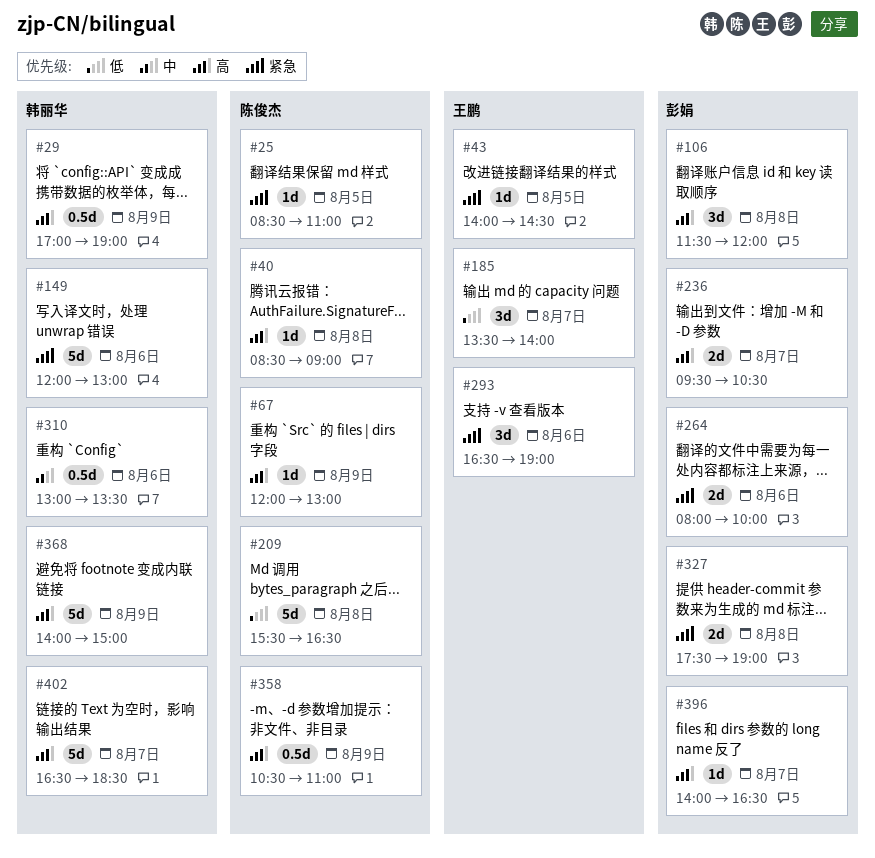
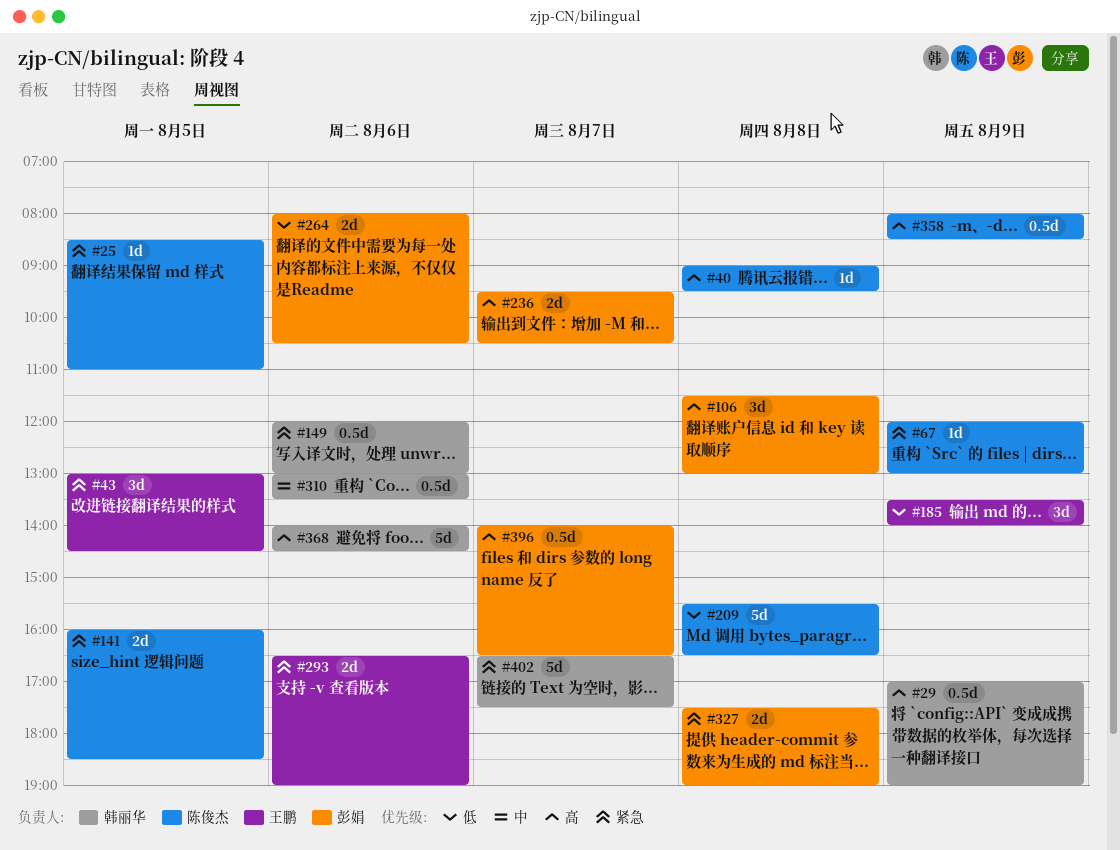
#40, begins: 08:30 -> 09:00
#40, ends: 09:00 -> 09:30
#43, estimate: 1d -> 3d
#43, begins: 14:00 -> 13:00
#67, priority: 高 -> 紧急
#106, ends: 12:00 -> 13:00
#141: none -> present
#149, estimate: 5d -> 0.5d
#185, day: Aug 7 -> Aug 9
#264, priority: 紧急 -> 低
#264, ends: 10:00 -> 10:30
#293, estimate: 3d -> 2d
#358, begins: 10:30 -> 08:00
#358, ends: 11:00 -> 08:30
#368, day: Aug 9 -> Aug 6
#368, ends: 15:00 -> 14:30
#396, estimate: 1d -> 0.5d
#402, priority: 高 -> 紧急
#402, ends: 18:30 -> 17:30

